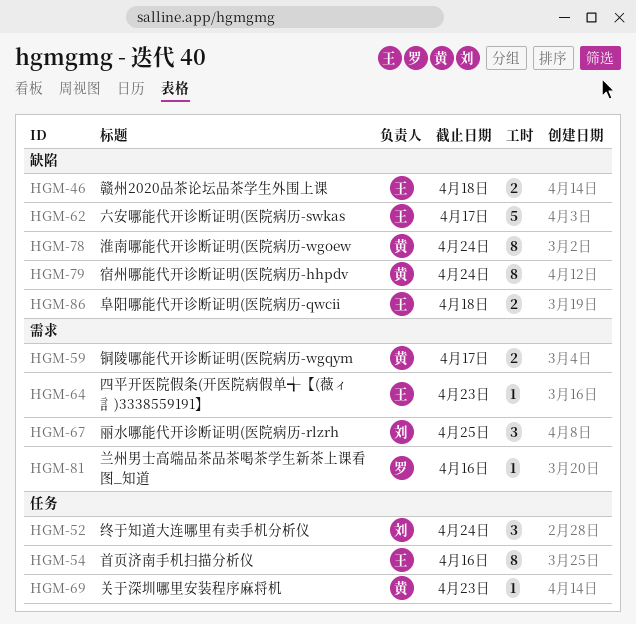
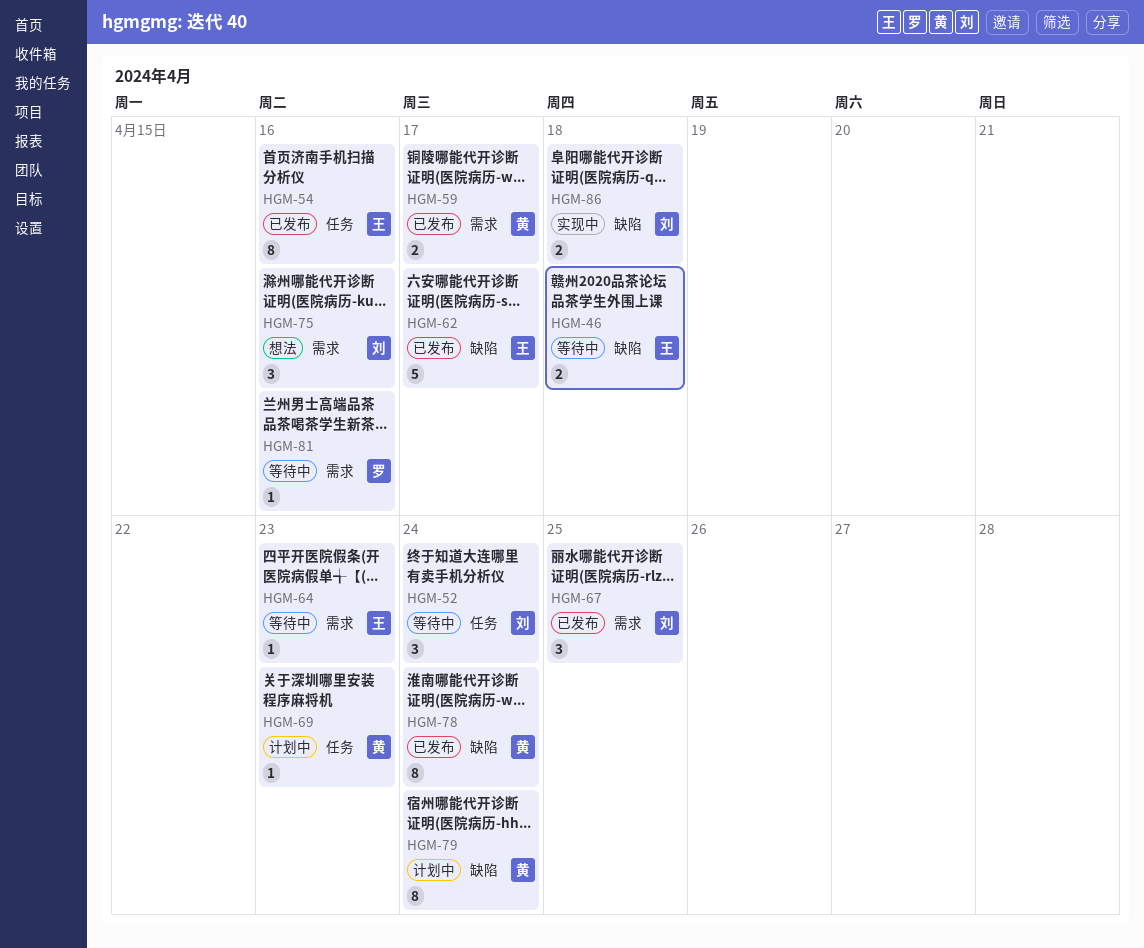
HGM-75: none -> present
HGM-86, owner: 王 -> 刘

